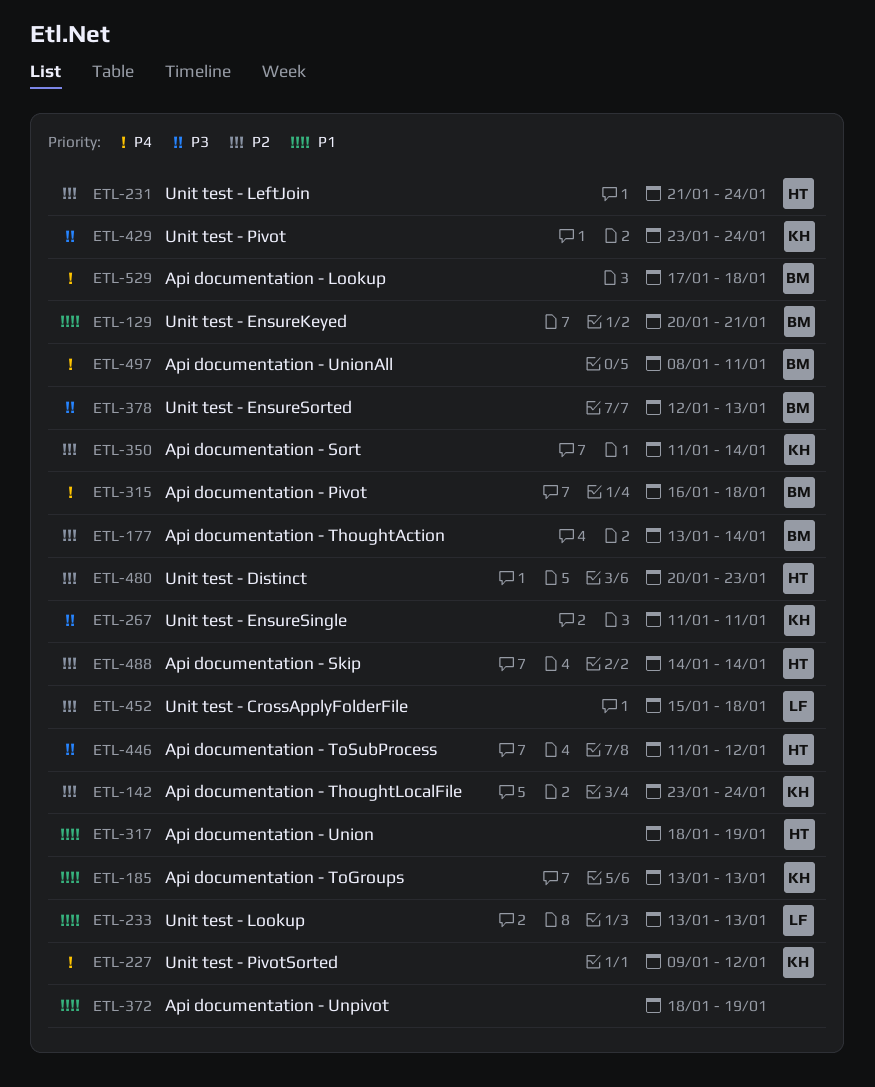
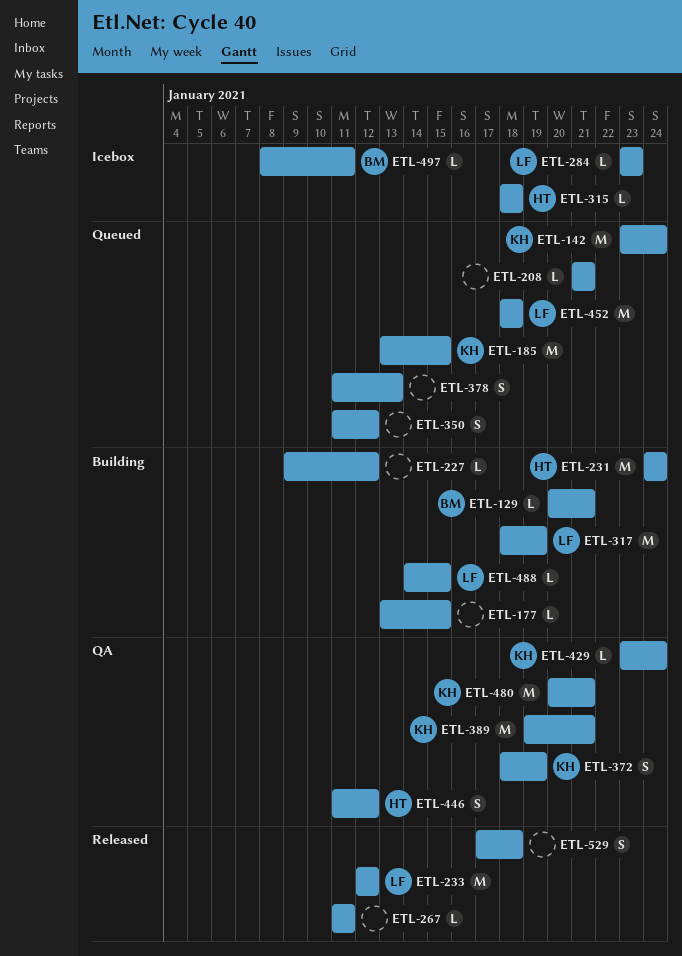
ETL-177, owner: BM -> none
ETL-177, due: Jan 14 -> Jan 15
ETL-185, due: Jan 13 -> Jan 15
ETL-208: none -> present
ETL-227, owner: KH -> none
ETL-231, start: Jan 21 -> Jan 24
ETL-233, start: Jan 13 -> Jan 12
ETL-233, due: Jan 13 -> Jan 12
ETL-267, owner: KH -> none
ETL-284: none -> present
ETL-315, owner: BM -> HT
ETL-315, start: Jan 16 -> Jan 18
ETL-317, owner: HT -> LF
ETL-350, owner: KH -> none
ETL-350, due: Jan 14 -> Jan 12
ETL-372, owner: none -> KH
ETL-378, owner: BM -> none
ETL-378, start: Jan 12 -> Jan 11
ETL-389: none -> present
ETL-452, start: Jan 15 -> Jan 18
ETL-480, owner: HT -> KH
ETL-480, due: Jan 23 -> Jan 21
ETL-488, owner: HT -> LF
ETL-488, due: Jan 14 -> Jan 15
ETL-529, owner: BM -> none

